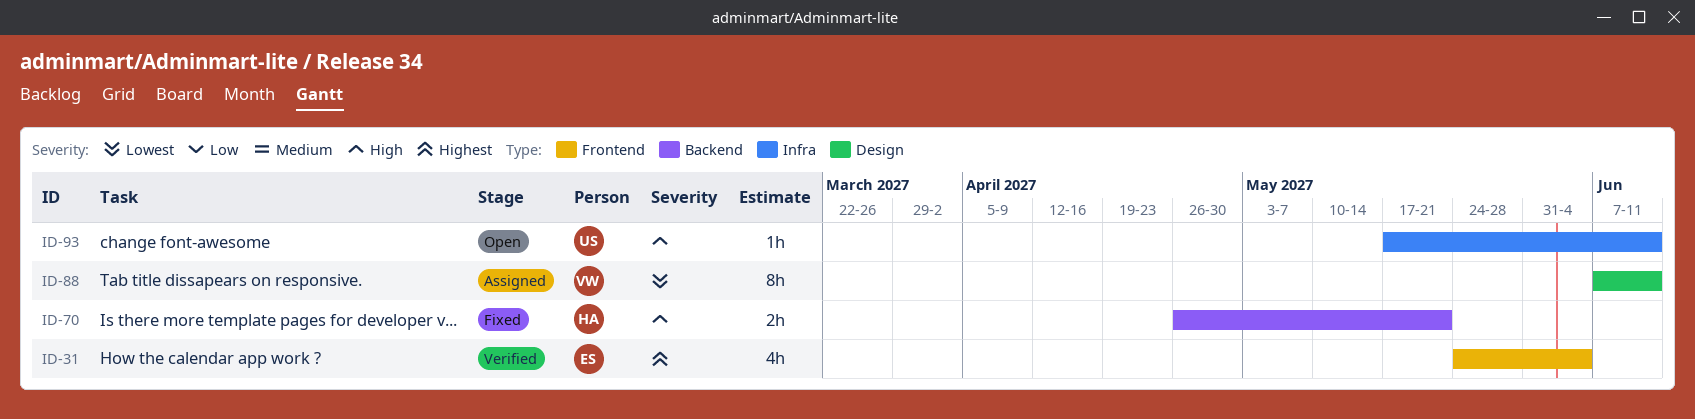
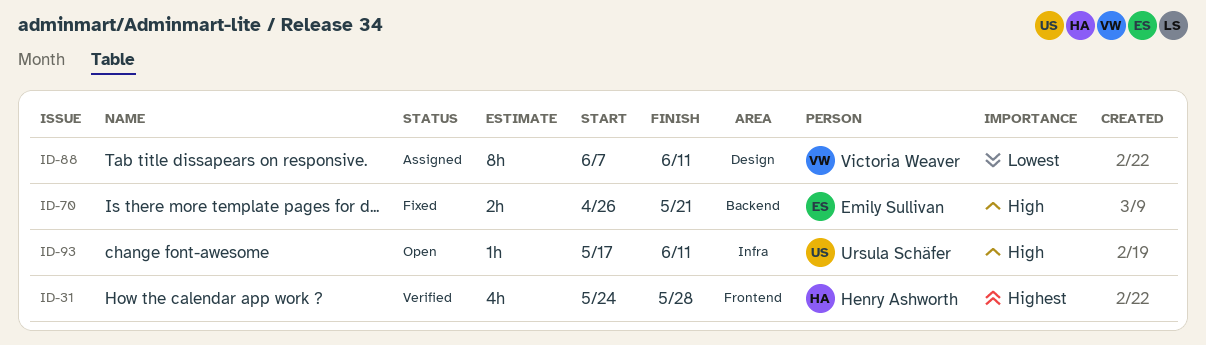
ID-31, owner: Emily Sullivan -> Henry Ashworth
ID-31, due: Jun 4 -> May 28
ID-70, owner: Henry Ashworth -> Emily Sullivan

